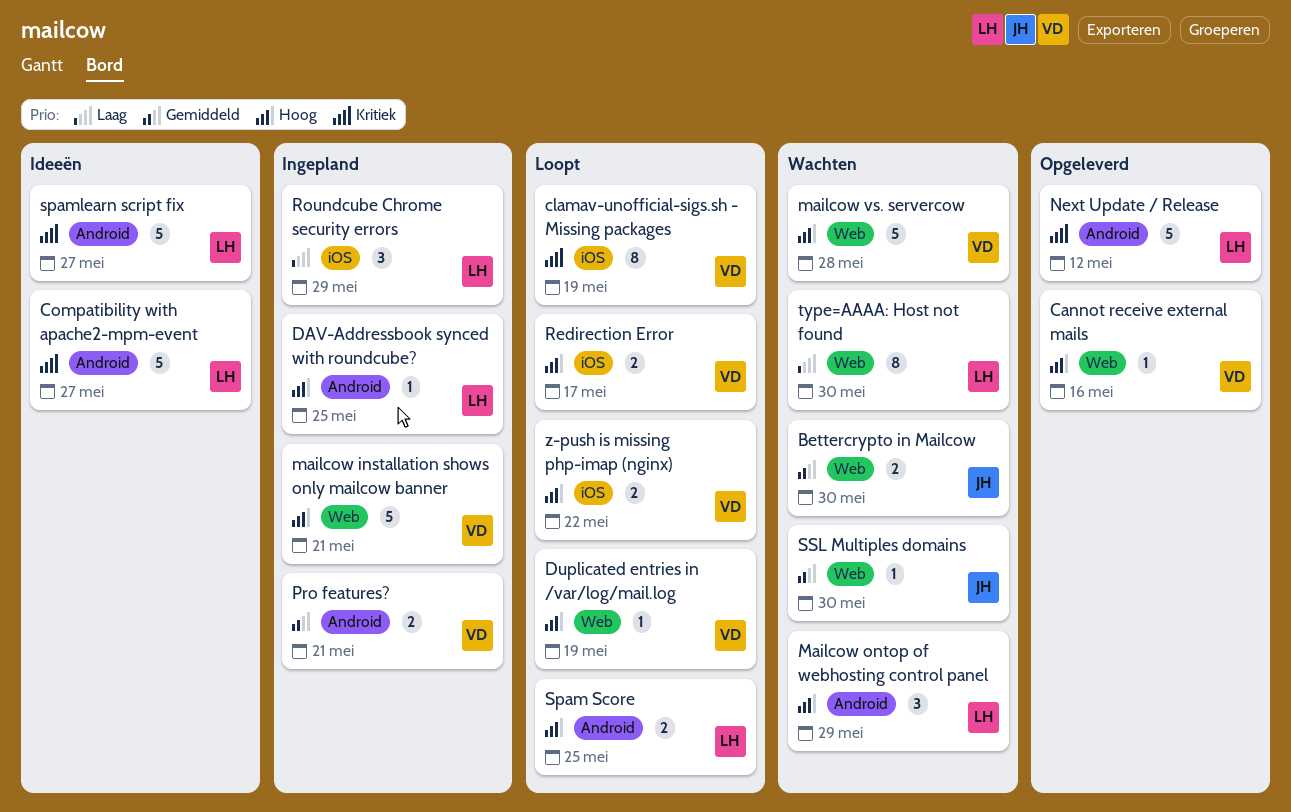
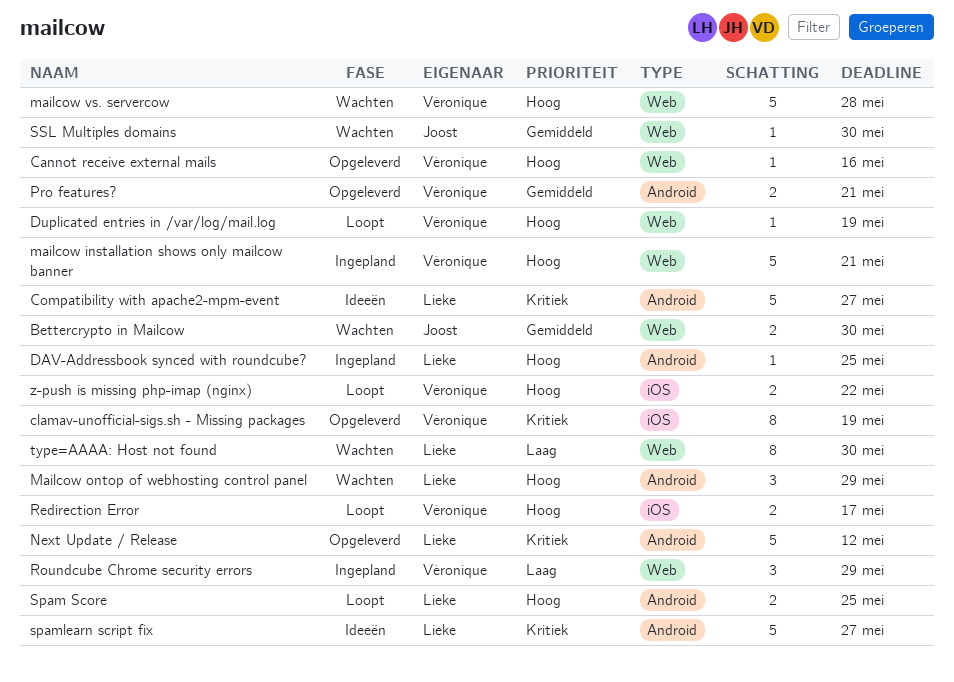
clamav-unofficial-sigs.sh - Missing packages, status: Loopt -> Opgeleverd
Pro features?, status: Ingepland -> Opgeleverd
Roundcube Chrome security errors, owner: Lieke -> Véronique
Roundcube Chrome security errors, label: iOS -> Web

